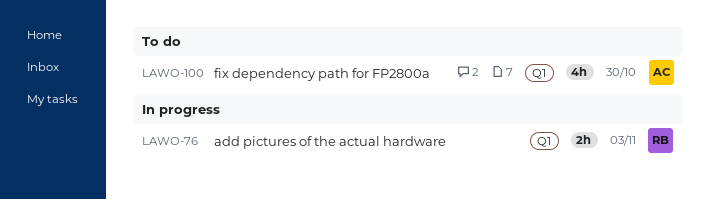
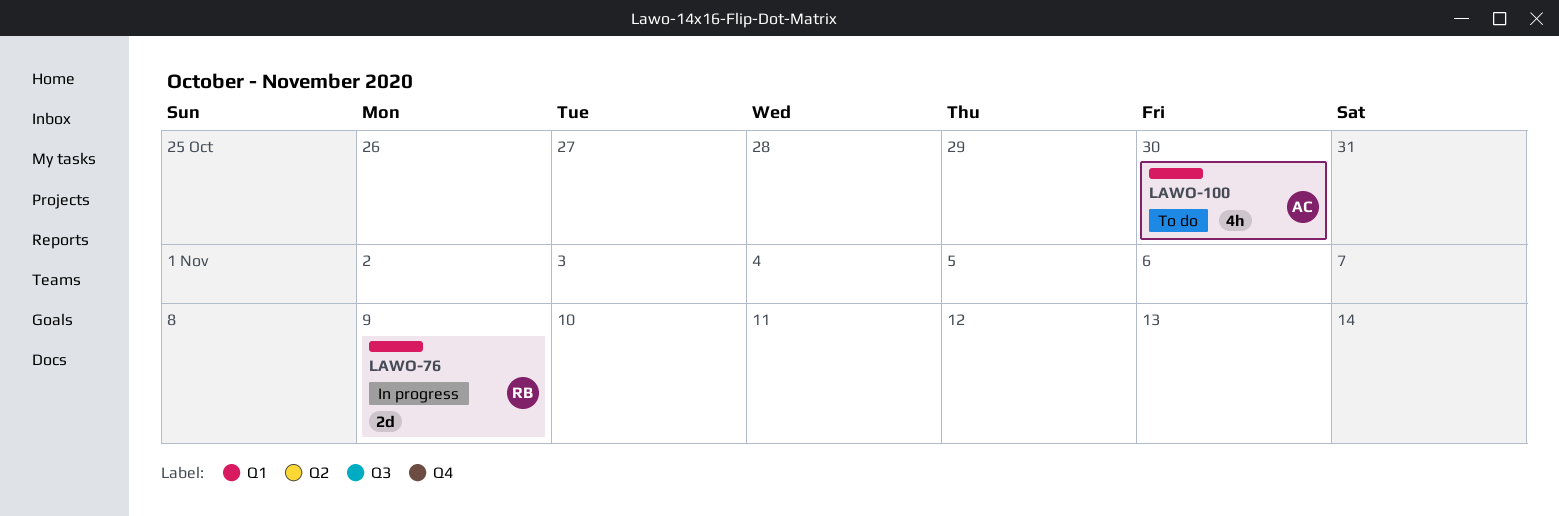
LAWO-76, estimate: 2h -> 2d
LAWO-76, due: Nov 3 -> Nov 9

